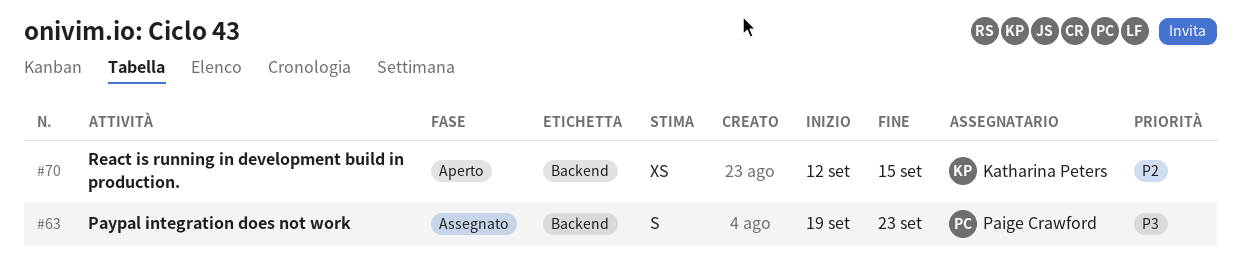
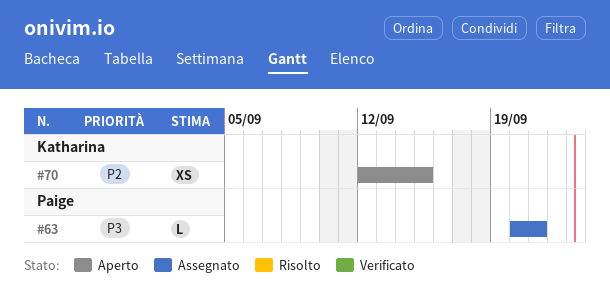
#63, estimate: S -> L
#63, start: Sep 19 -> Sep 20
#63, due: Sep 23 -> Sep 21

